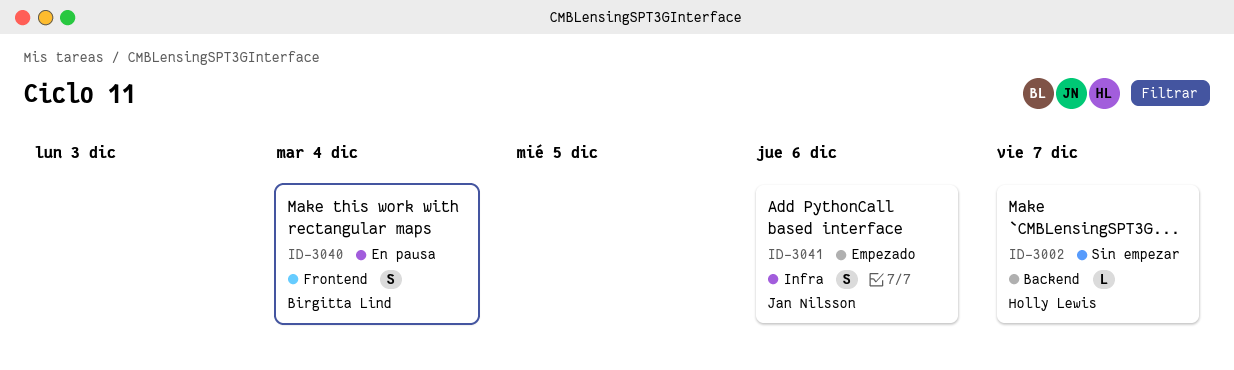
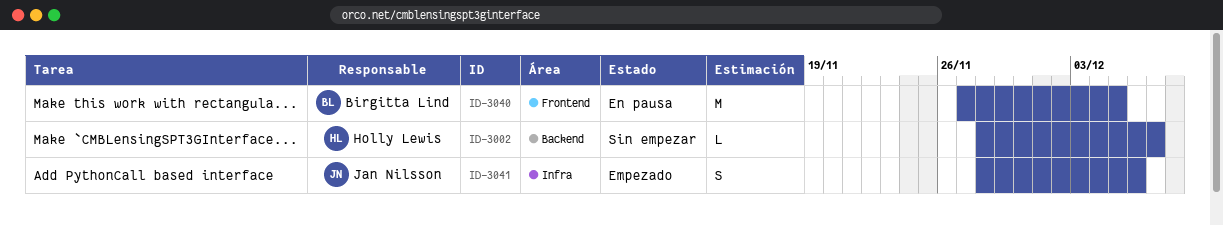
ID-3040, estimate: S -> M
ID-3040, due: Dec 4 -> Dec 5

